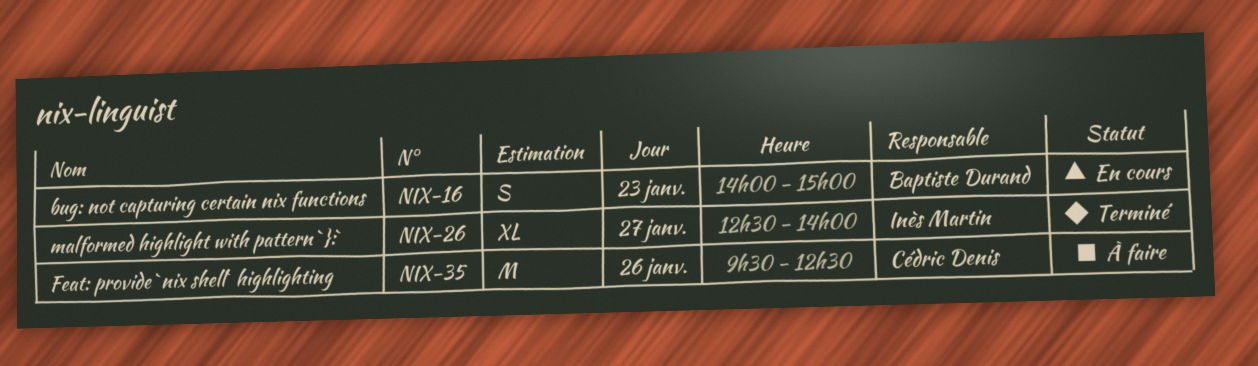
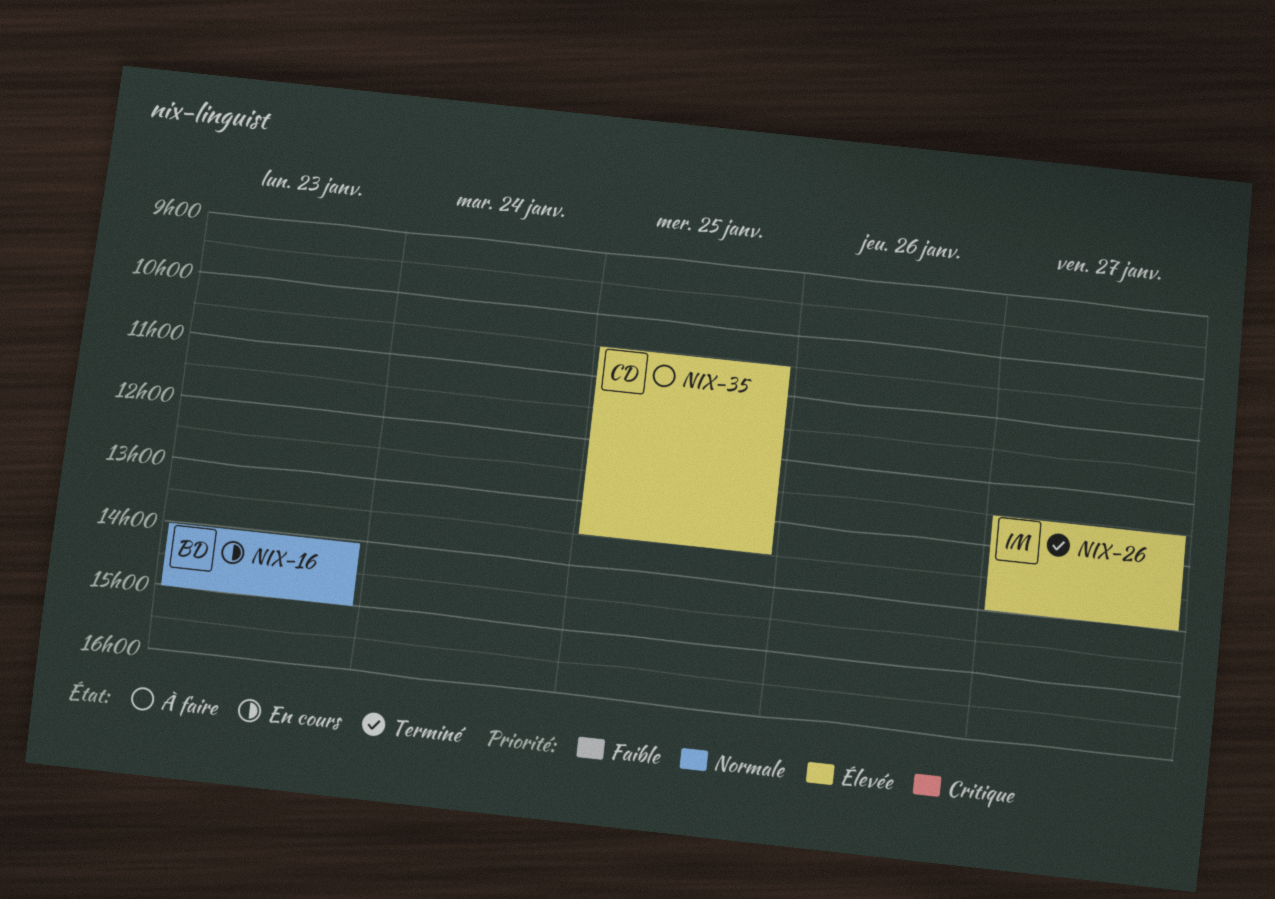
NIX-35, day: Jan 26 -> Jan 25
NIX-35, begins: 09:30 -> 10:30
NIX-35, ends: 12:30 -> 13:30

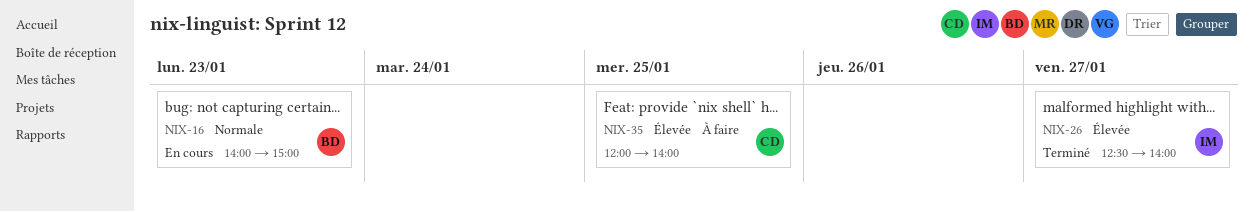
NIX-35, begins: 10:30 -> 12:00
NIX-35, ends: 13:30 -> 14:00

